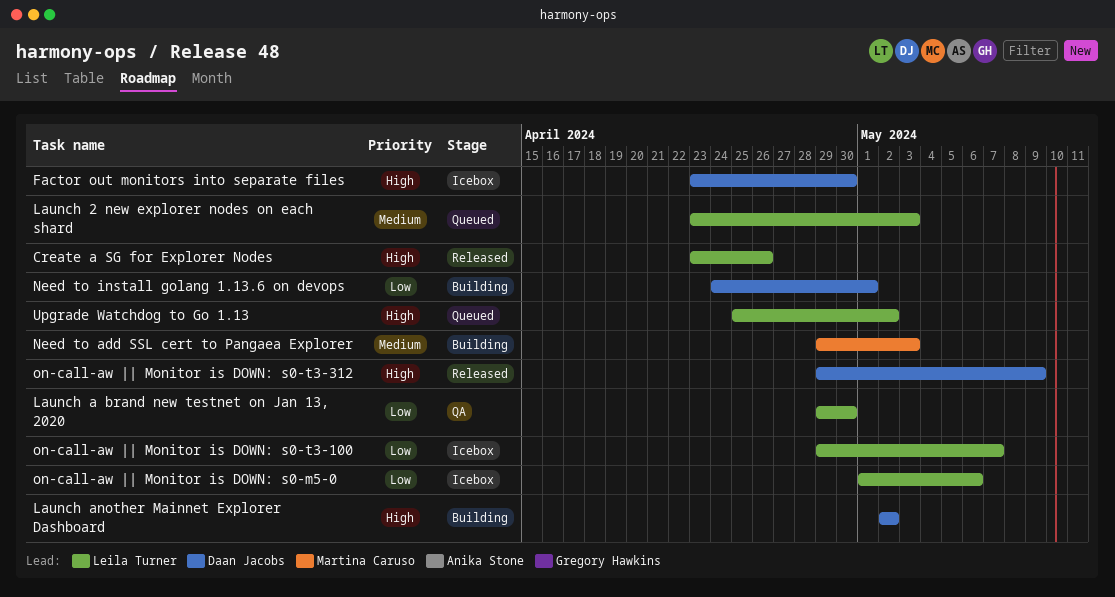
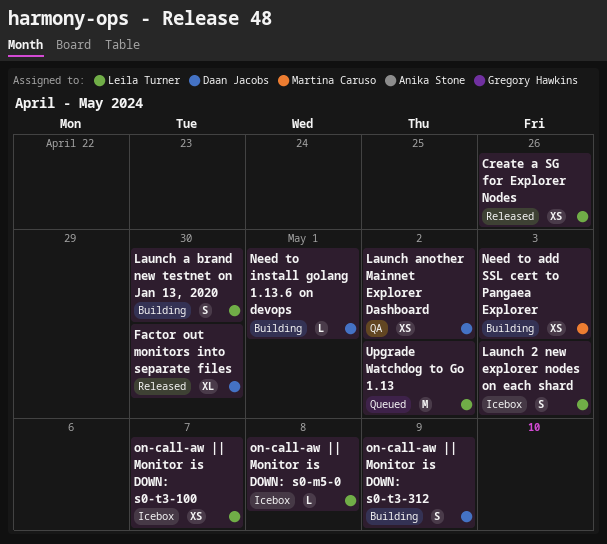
Factor out monitors into separate files, status: Icebox -> Released
Launch 2 new explorer nodes on each shard, status: Queued -> Icebox
Launch a brand new testnet on Jan 13, 2020, status: QA -> Building
Launch another Mainnet Explorer Dashboard, status: Building -> QA
on-call-aw || Monitor is DOWN: s0-m5-0, due: May 6 -> May 8
on-call-aw || Monitor is DOWN: s0-t3-312, status: Released -> Building

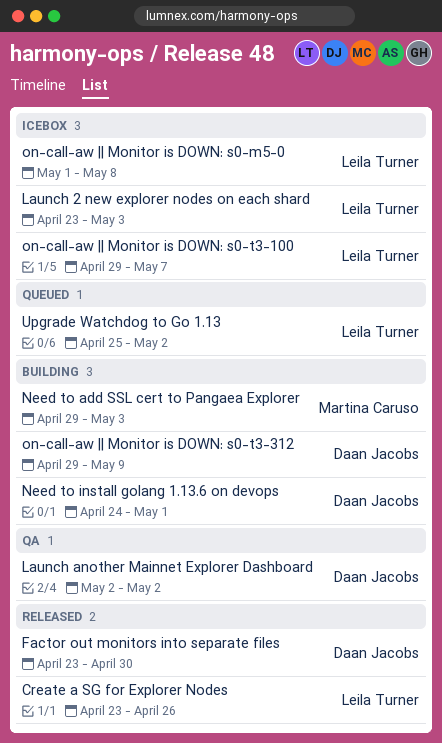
Launch a brand new testnet on Jan 13, 2020: present -> none

